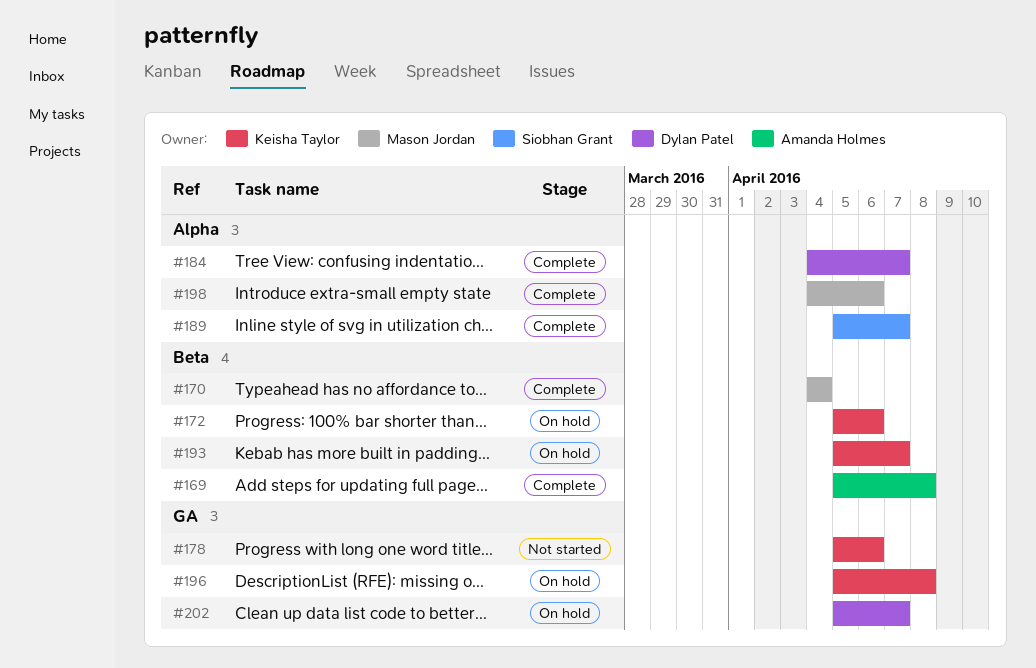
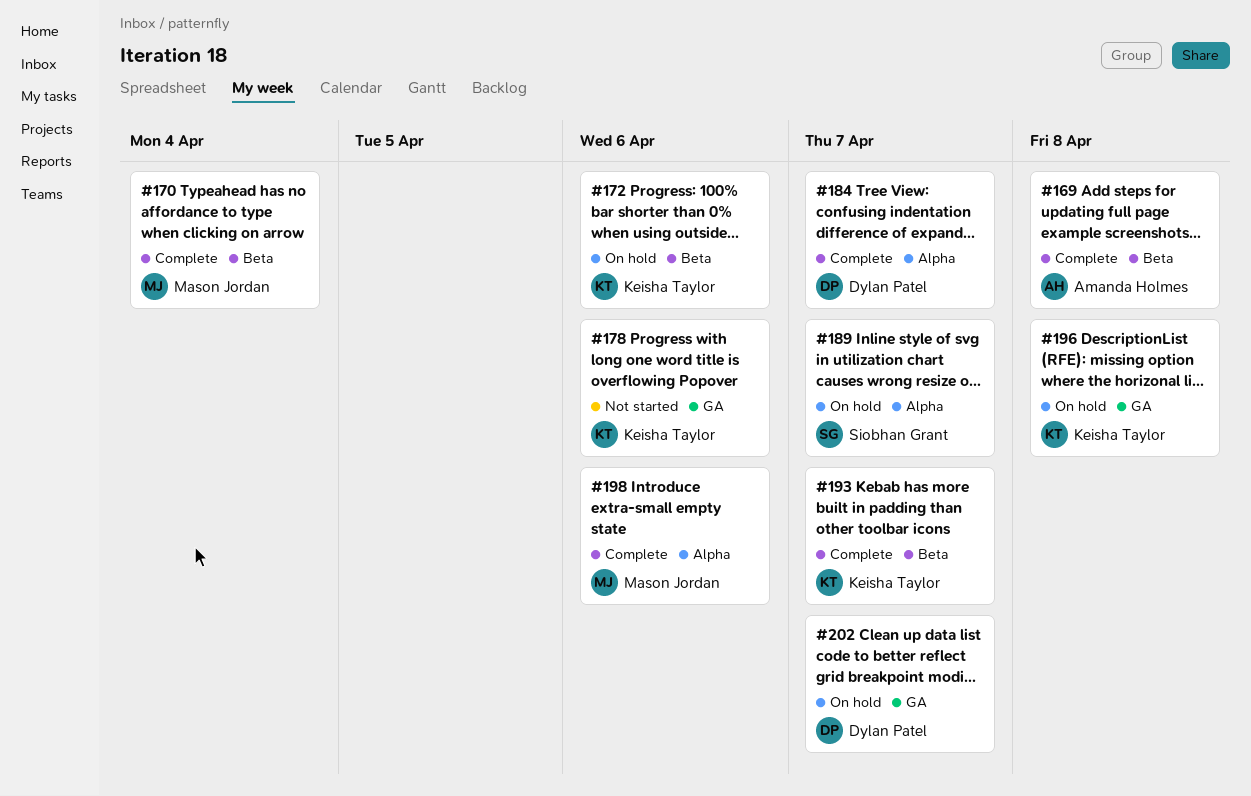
#189, status: Complete -> On hold
#193, status: On hold -> Complete

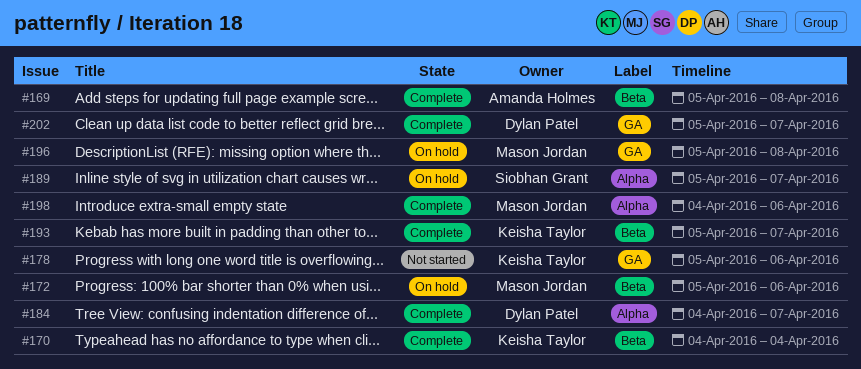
#170, owner: Mason Jordan -> Keisha Taylor
#172, owner: Keisha Taylor -> Mason Jordan
#196, owner: Keisha Taylor -> Mason Jordan
#202, status: On hold -> Complete

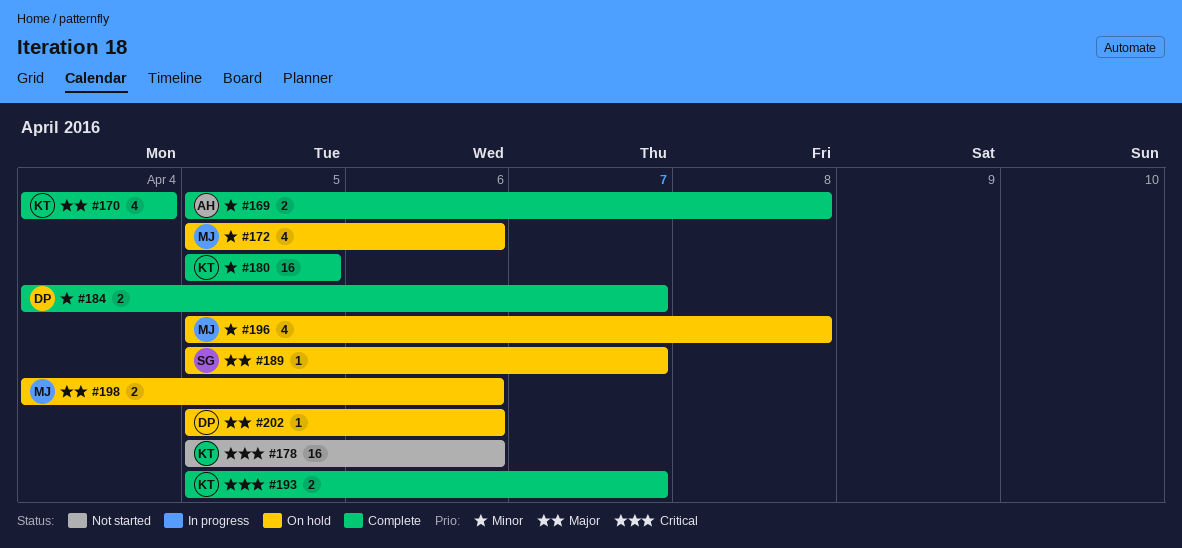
#180: none -> present
#198, status: Complete -> On hold
#202, status: Complete -> On hold
#202, due: Apr 7 -> Apr 6

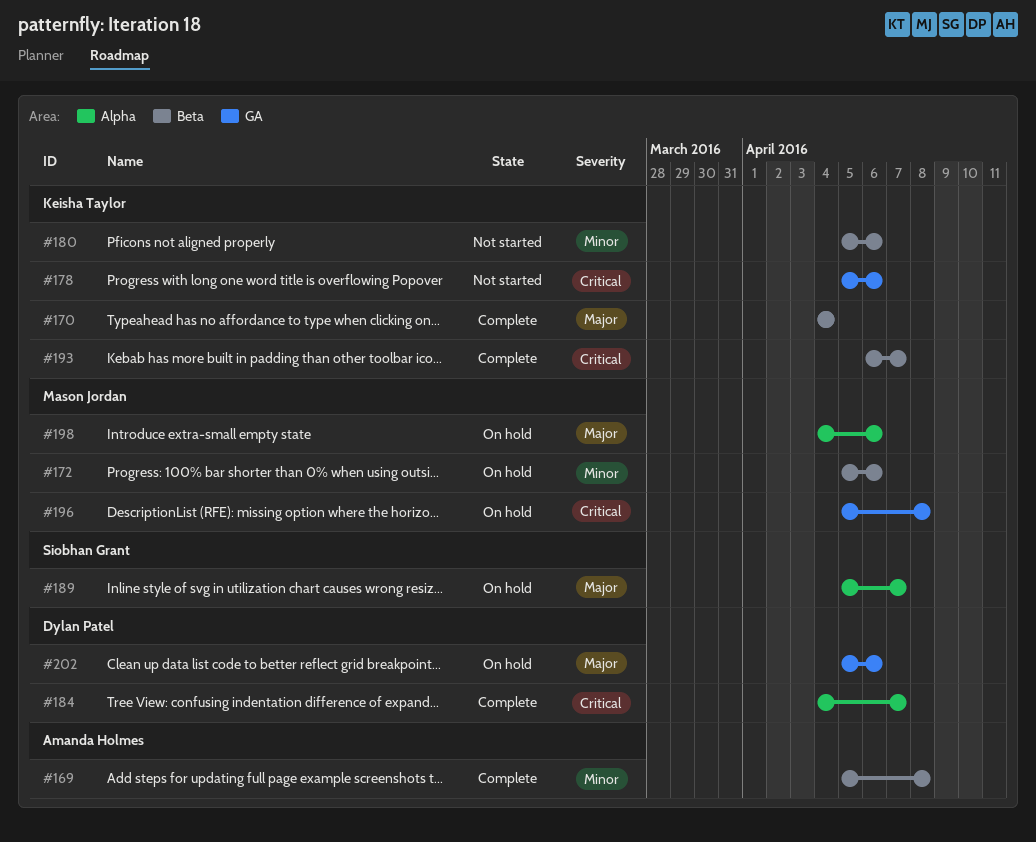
#180, status: Complete -> Not started
#180, due: Apr 5 -> Apr 6
#184, priority: Minor -> Critical
#193, start: Apr 5 -> Apr 6
#196, priority: Minor -> Critical

